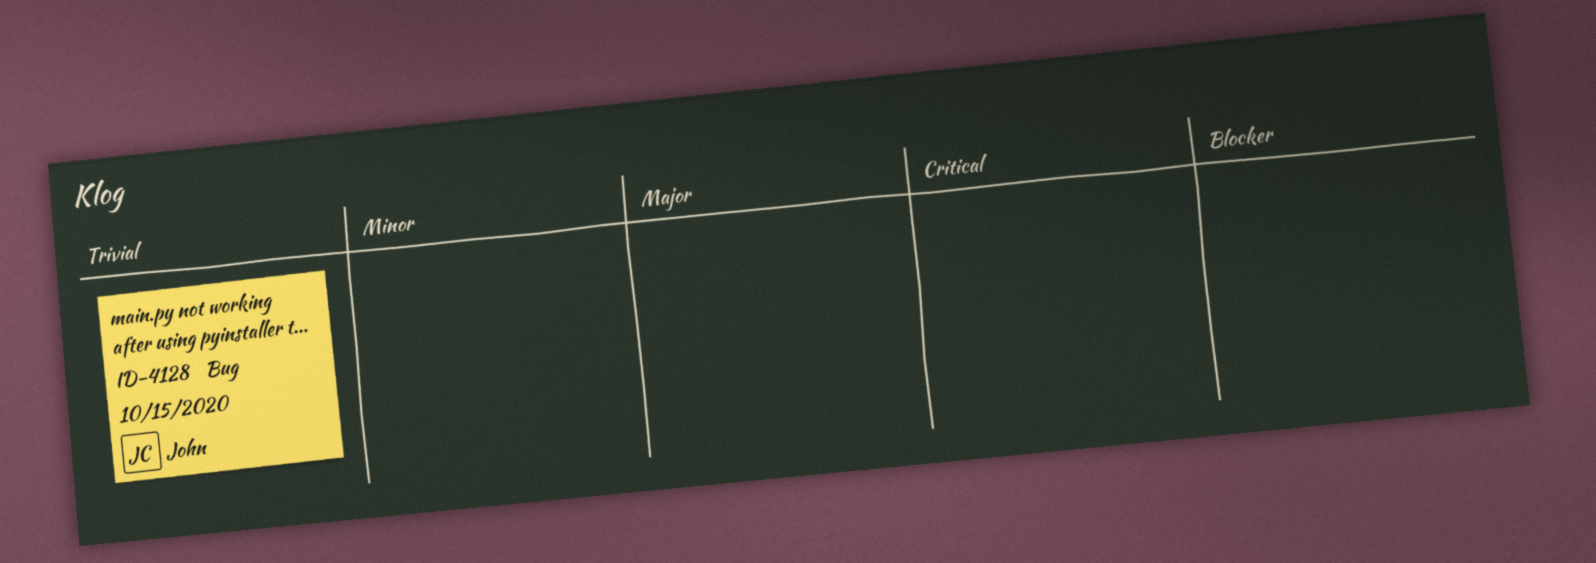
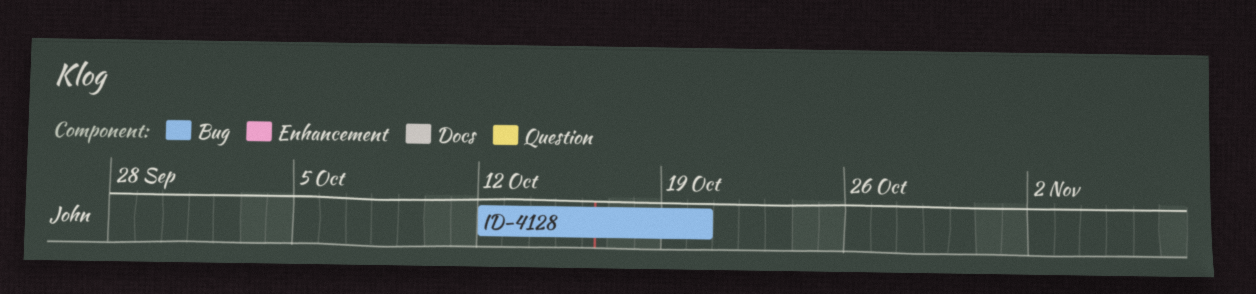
ID-4128, due: Oct 15 -> Oct 20

